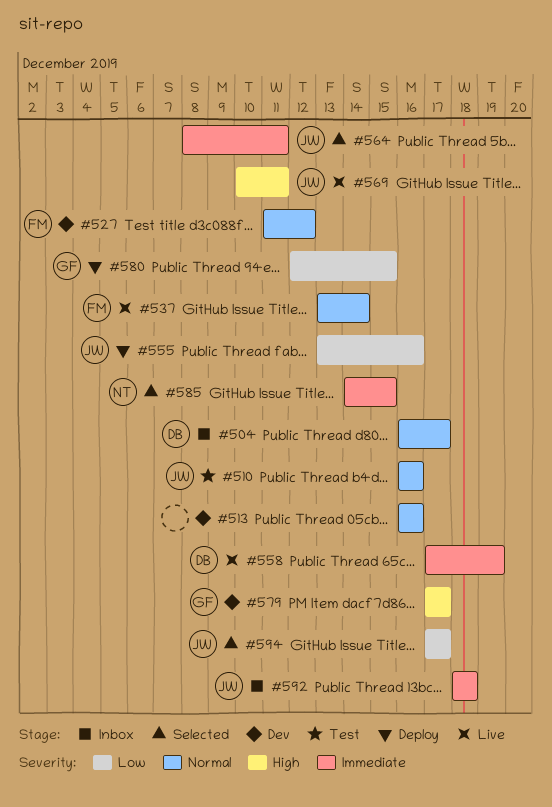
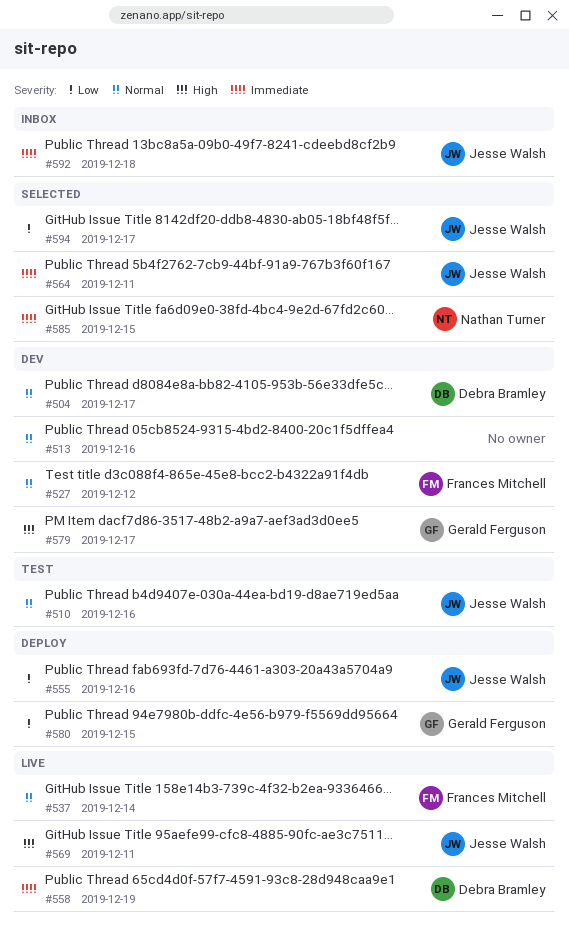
#504, status: Inbox -> Dev

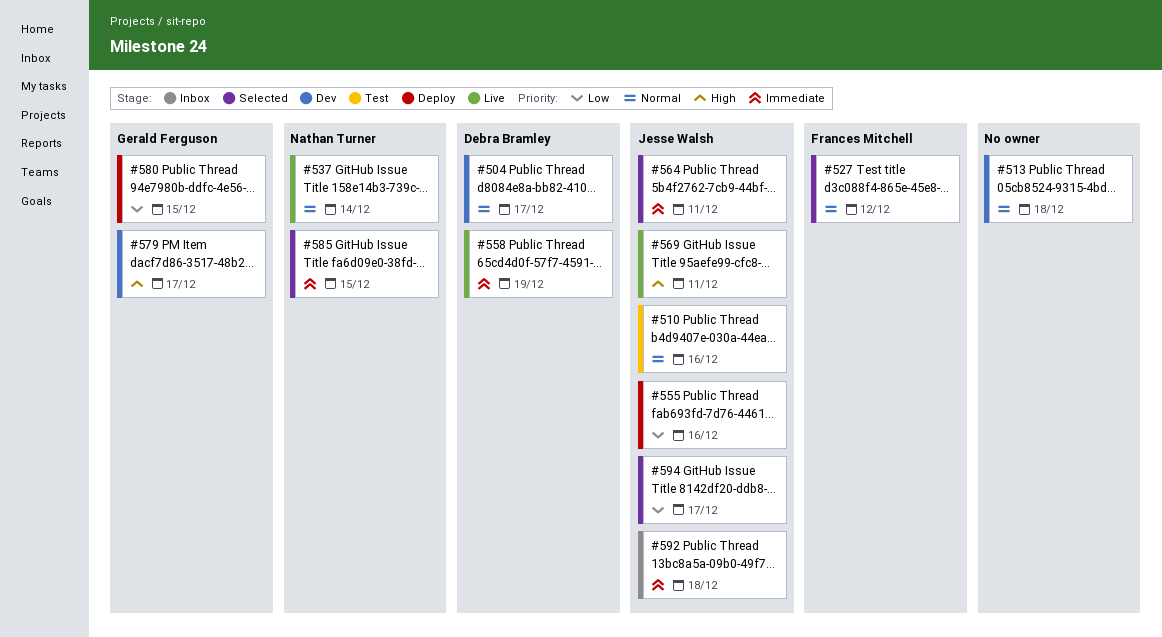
#513, due: Dec 16 -> Dec 18
#527, status: Dev -> Selected
#537, owner: Frances Mitchell -> Nathan Turner

